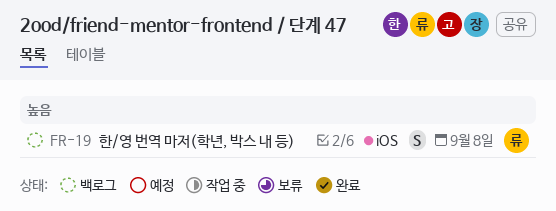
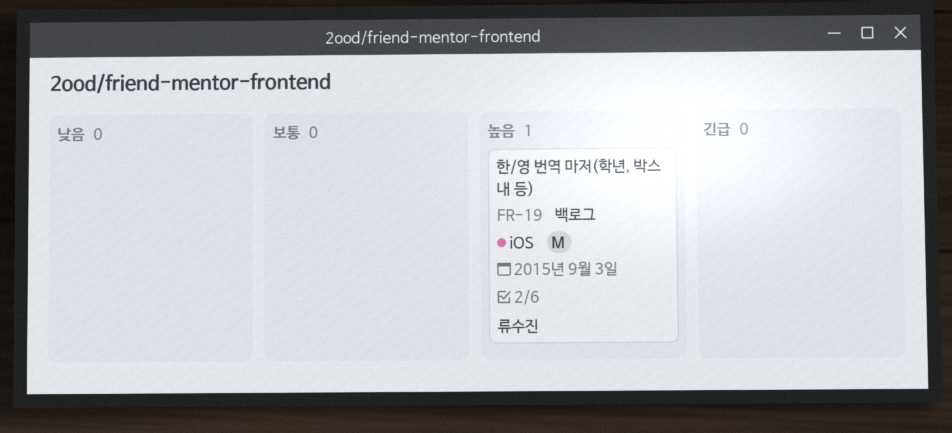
FR-19, estimate: S -> M
FR-19, due: Sep 8 -> Sep 3

